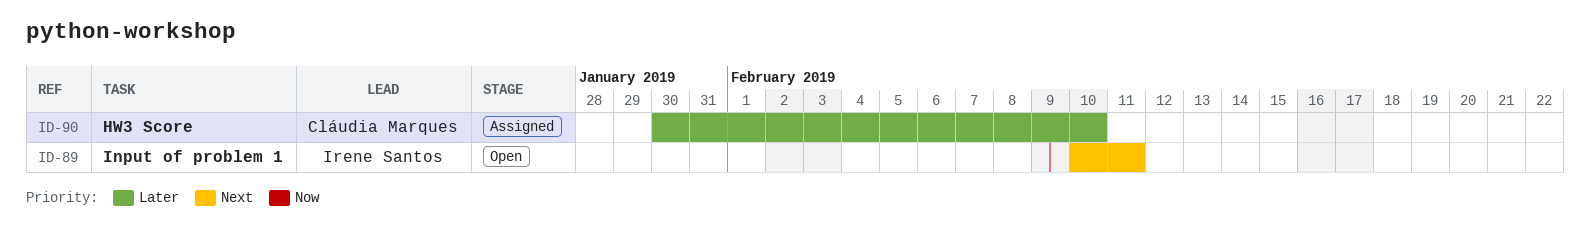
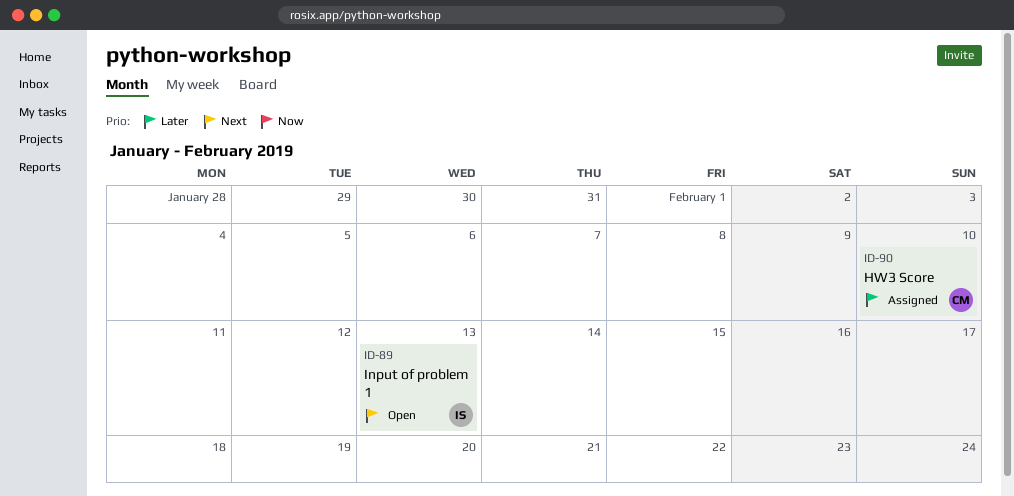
ID-89, due: Feb 11 -> Feb 13

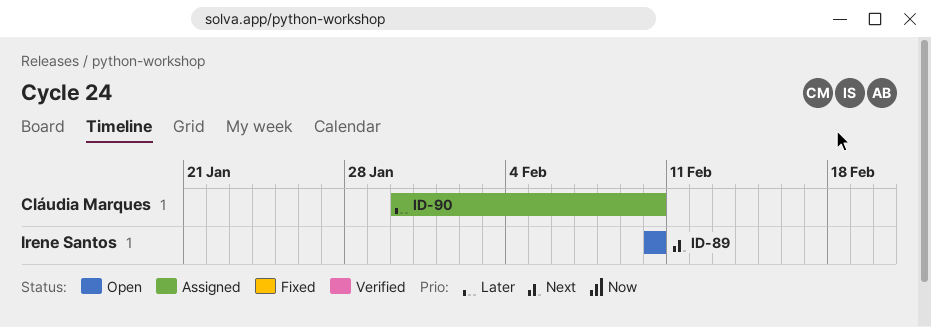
ID-89, due: Feb 13 -> Feb 10

